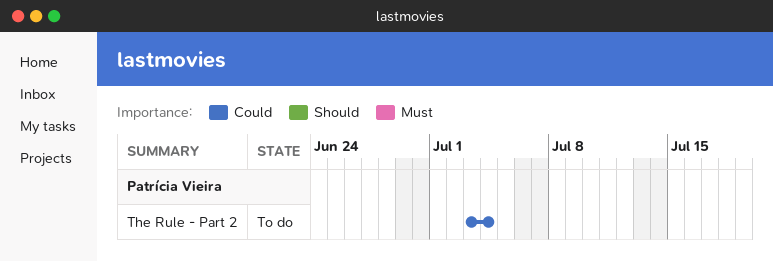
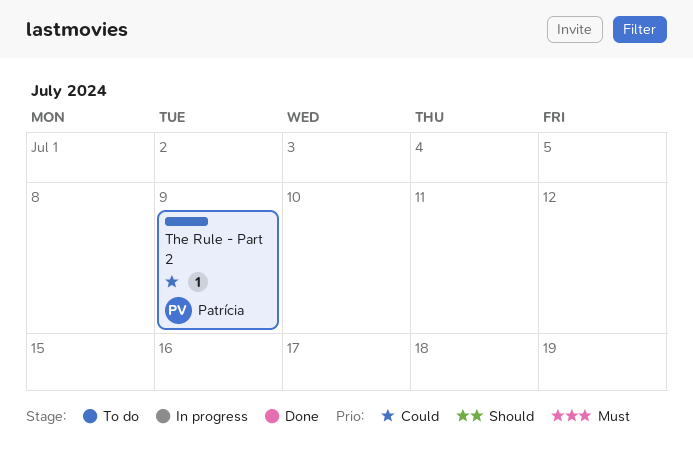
The Rule - Part 2, due: Jul 4 -> Jul 9

